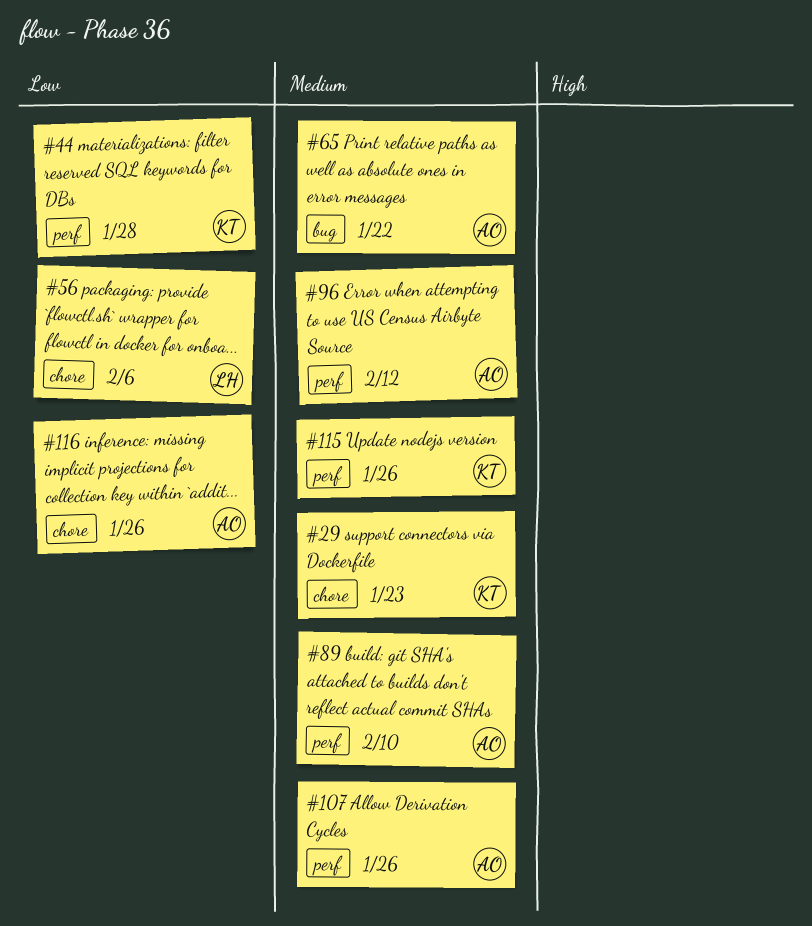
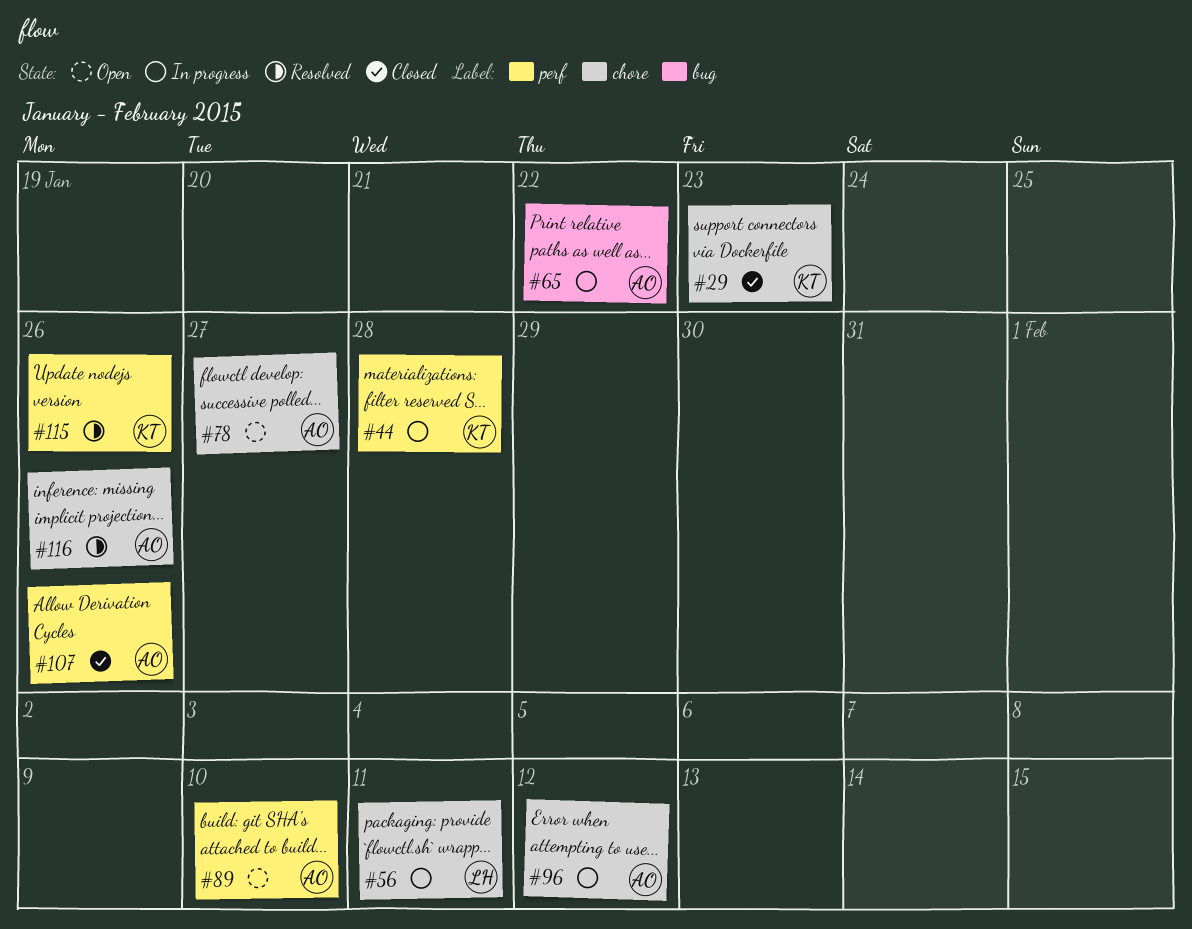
#56, due: Feb 6 -> Feb 11
#78: none -> present
#96, label: perf -> chore

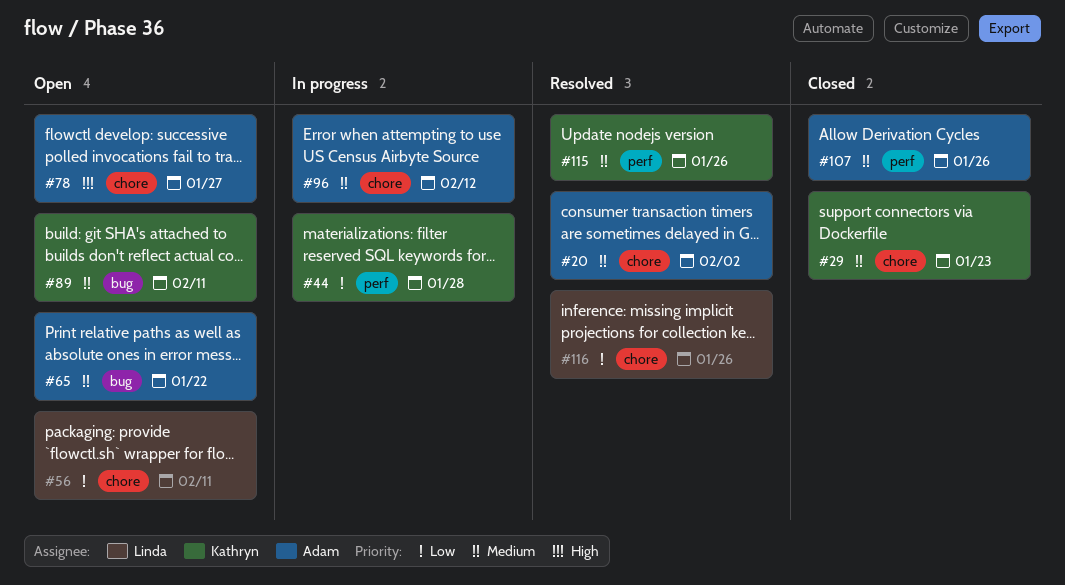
#20: none -> present
#56, status: In progress -> Open
#65, status: In progress -> Open
#89, owner: Adam -> Kathryn
#89, label: perf -> bug
#89, due: Feb 10 -> Feb 11
#116, owner: Adam -> Linda

